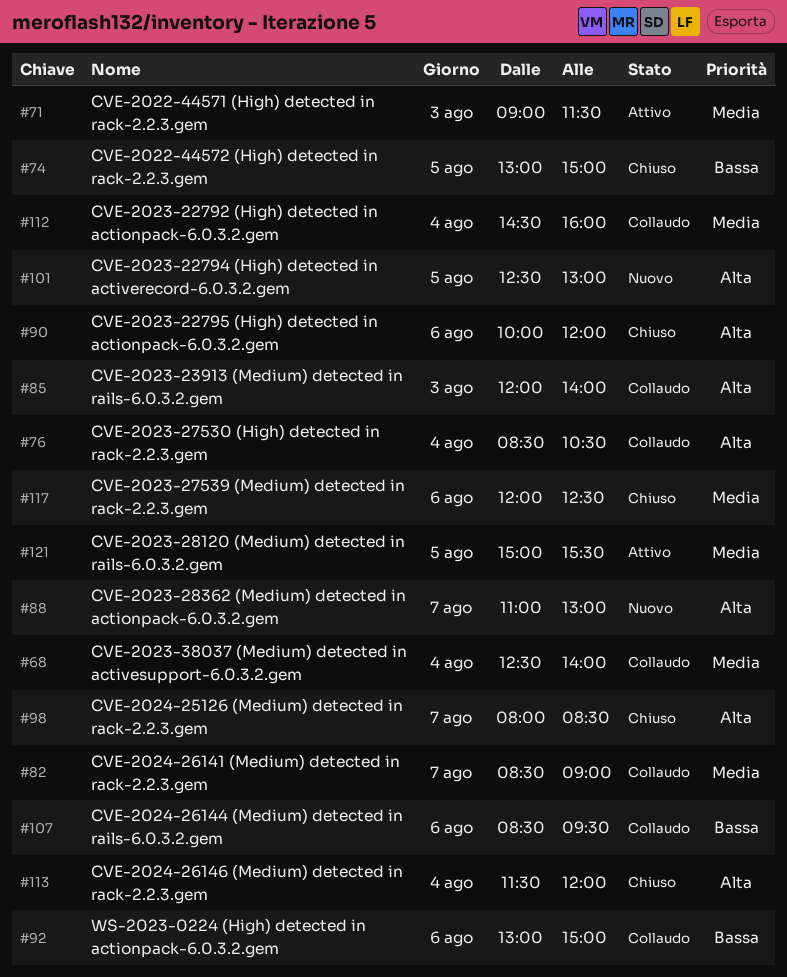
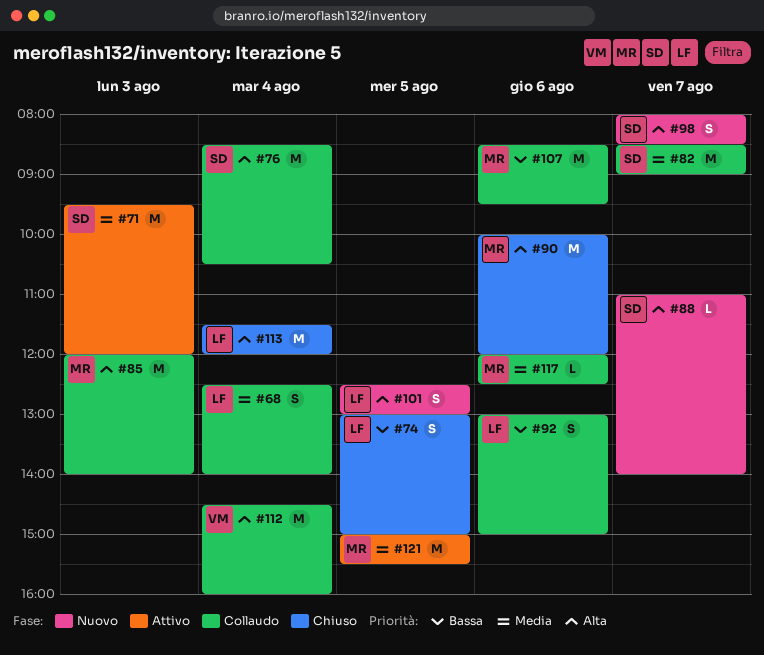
#71, begins: 09:00 -> 09:30
#71, ends: 11:30 -> 12:00
#88, ends: 13:00 -> 14:00
#98, status: Chiuso -> Nuovo
#112, priority: Media -> Alta
#117, status: Chiuso -> Collaudo

